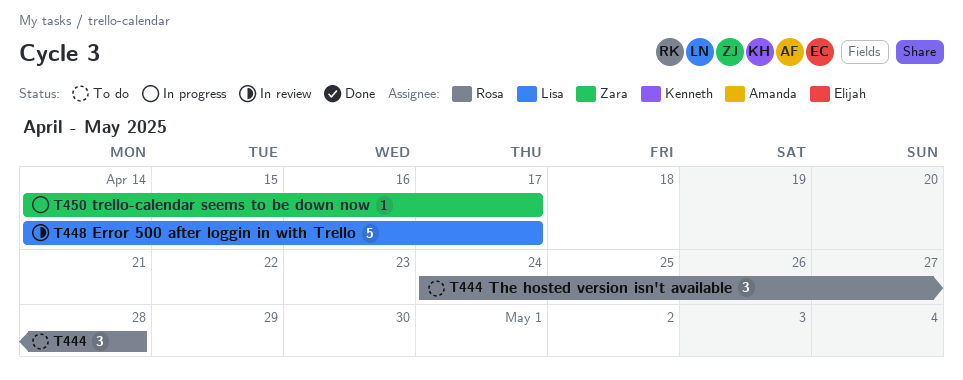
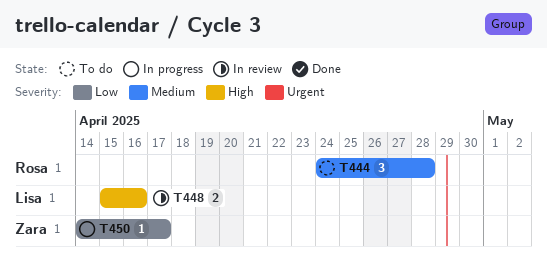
T448, estimate: 5 -> 2
T448, start: Apr 14 -> Apr 15
T448, due: Apr 17 -> Apr 16

